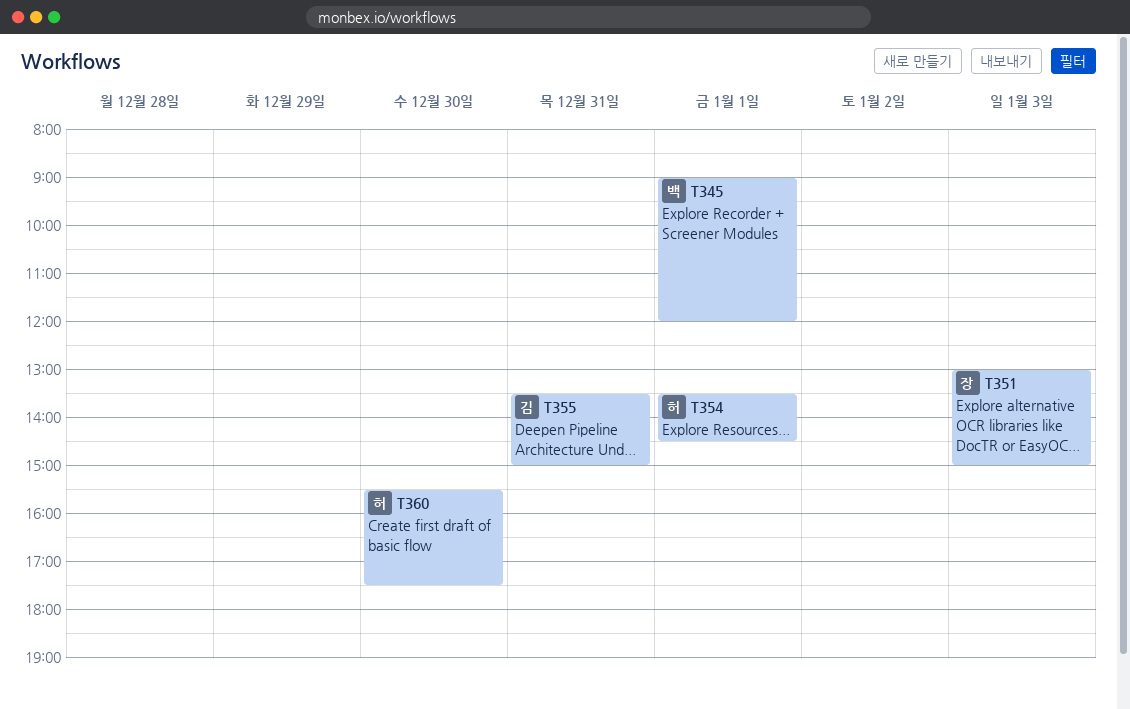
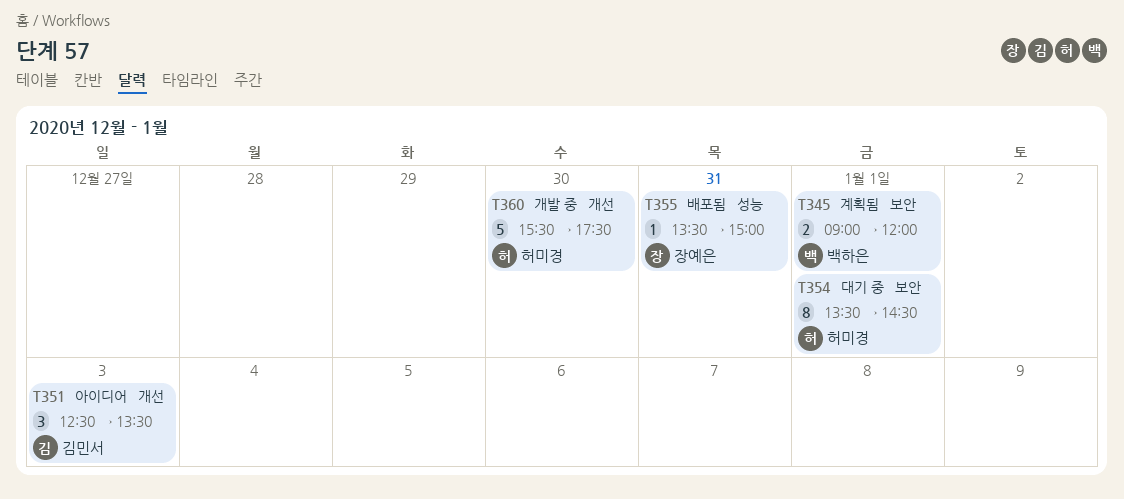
T351, owner: 장예은 -> 김민서
T351, begins: 13:00 -> 12:30
T351, ends: 15:00 -> 13:30
T355, owner: 김민서 -> 장예은

